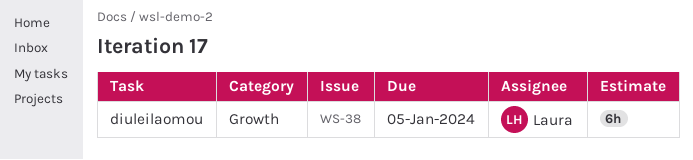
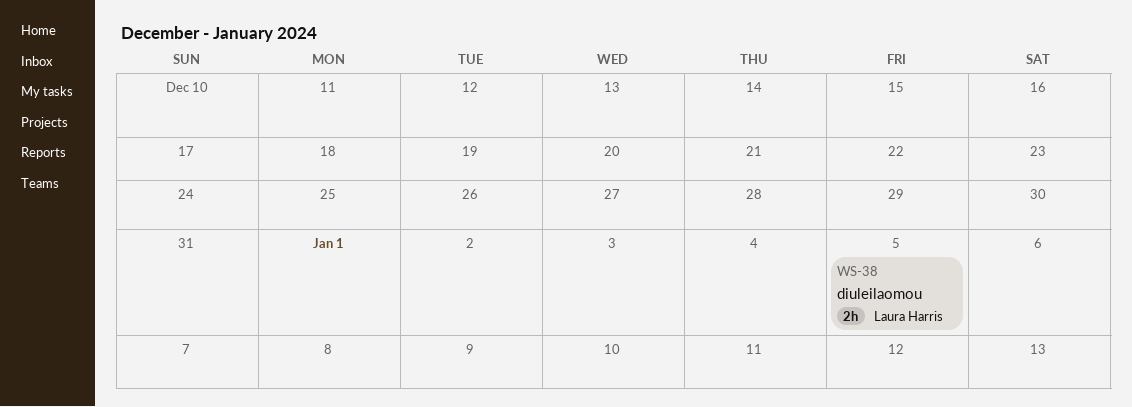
WS-38, estimate: 6h -> 2h

